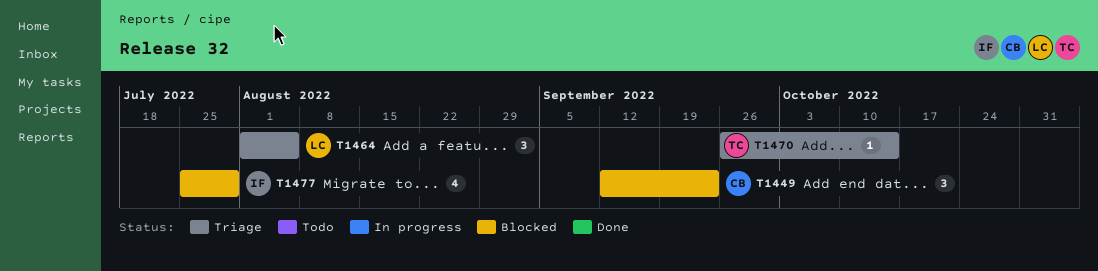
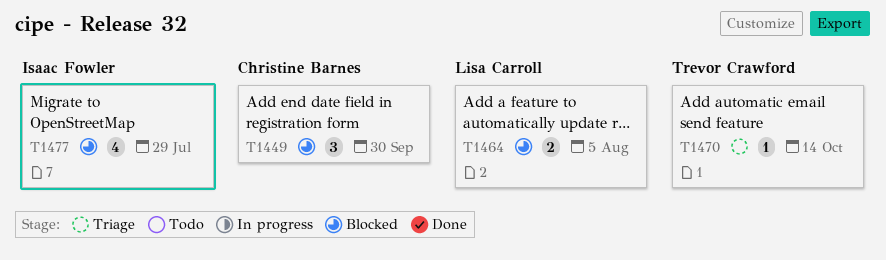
T1449, due: Sep 23 -> Sep 30
T1464, status: Triage -> Blocked
T1464, estimate: 3 -> 2

